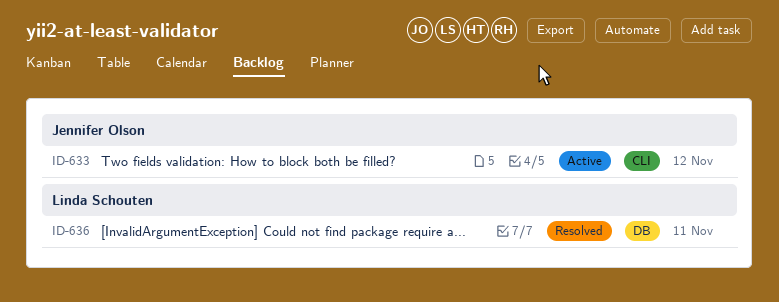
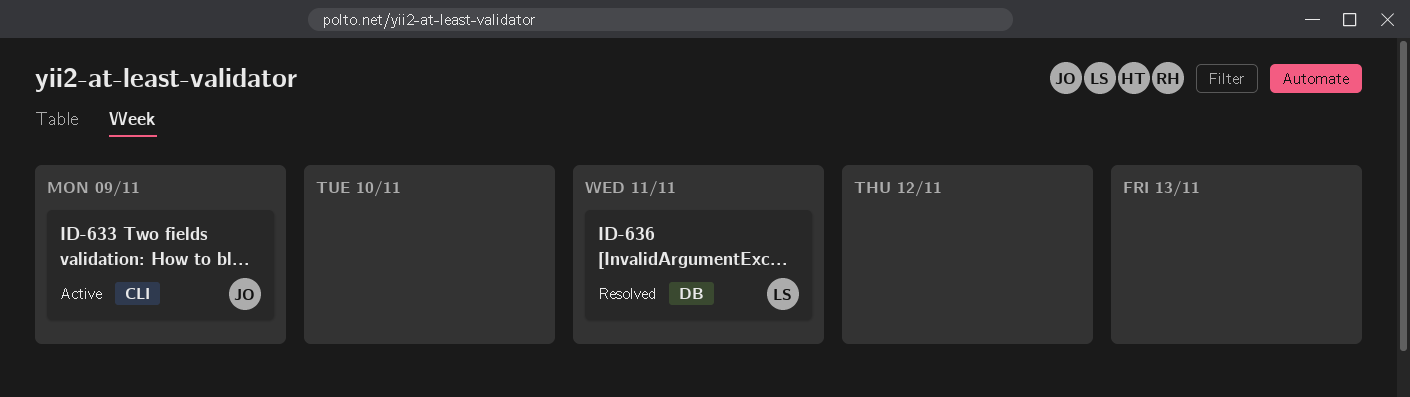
ID-633, due: Nov 12 -> Nov 9

